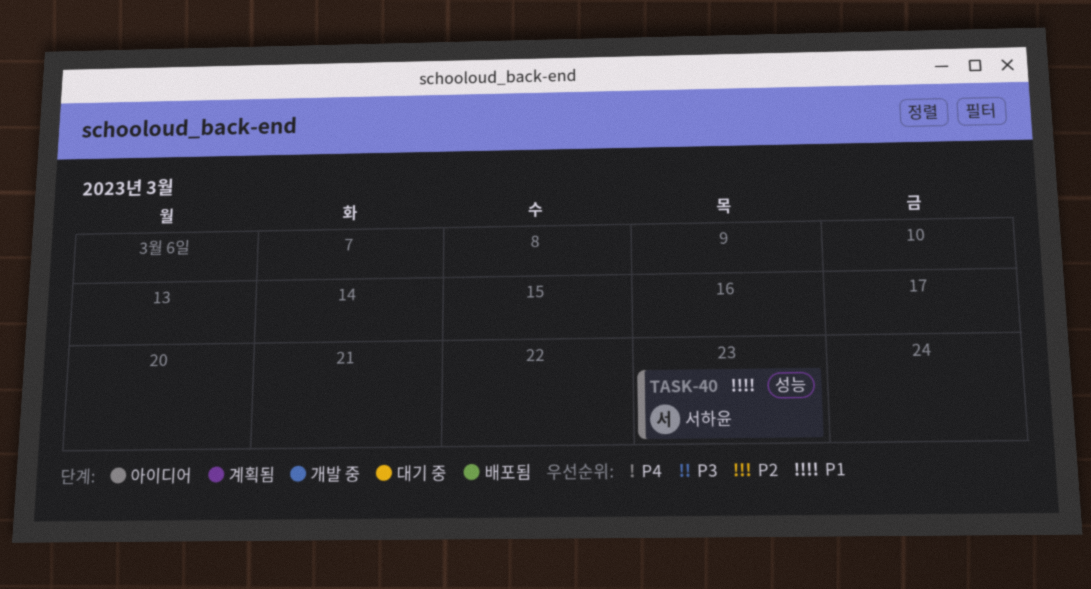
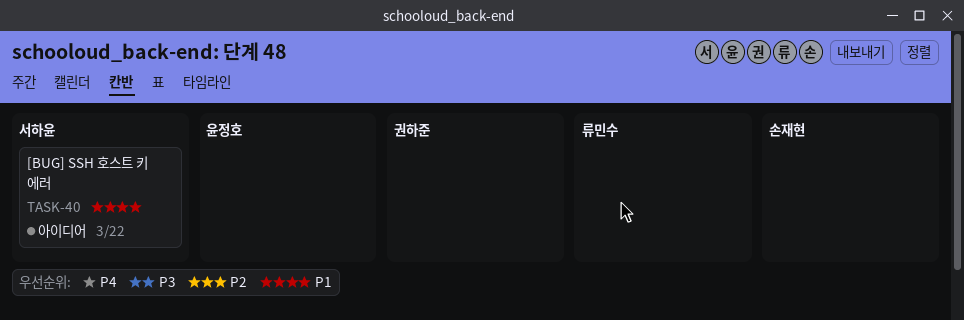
TASK-40, due: Mar 23 -> Mar 22

